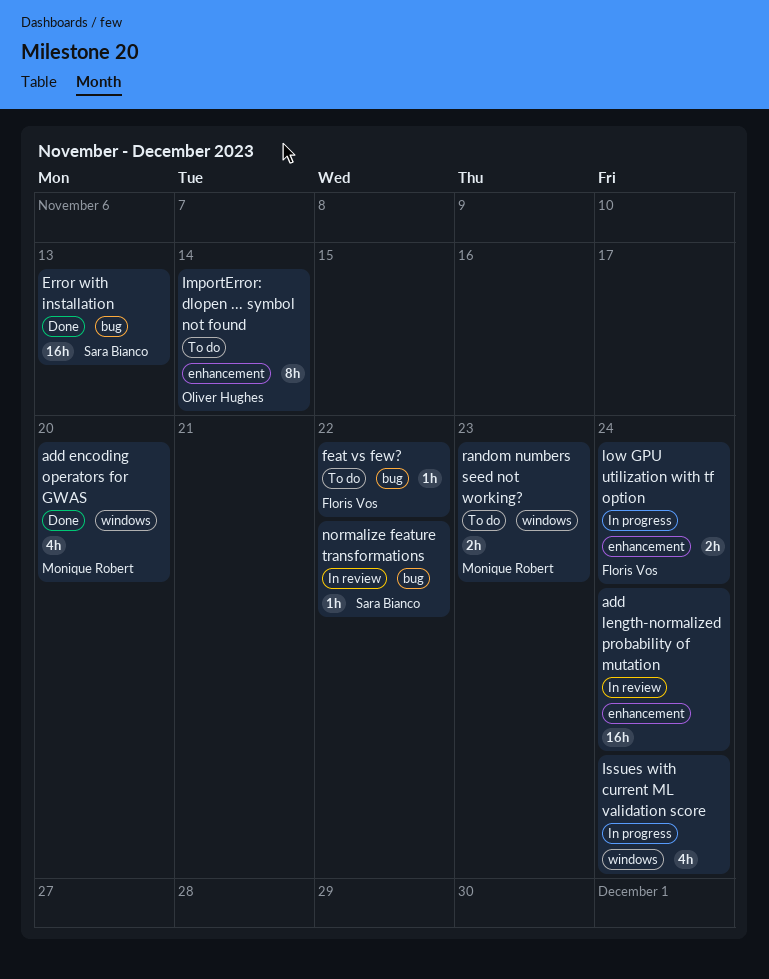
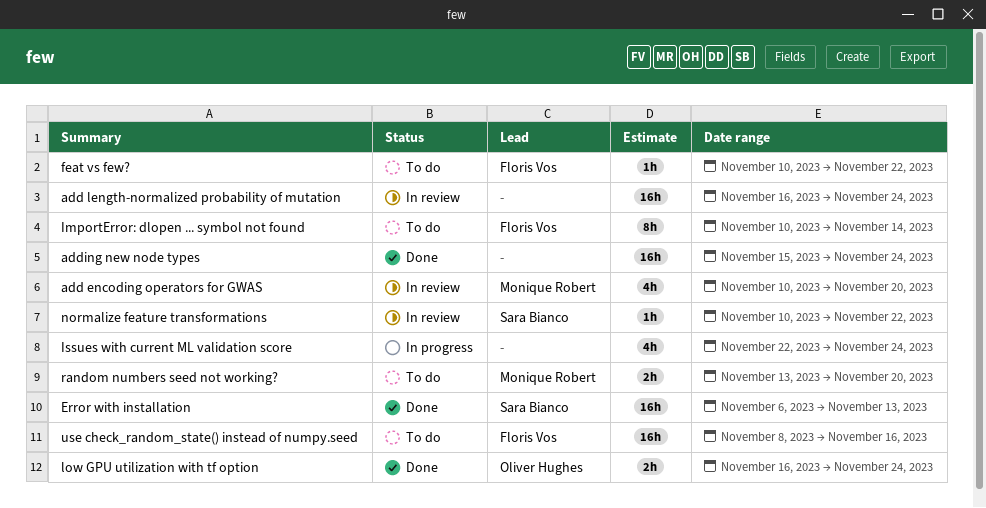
add encoding operators for GWAS, status: Done -> In review
adding new node types: none -> present
ImportError: dlopen ... symbol not found, owner: Oliver Hughes -> Floris Vos
low GPU utilization with tf option, status: In progress -> Done
low GPU utilization with tf option, owner: Floris Vos -> Oliver Hughes
random numbers seed not working?, due: Nov 23 -> Nov 20
use check_random_state() instead of numpy.seed: none -> present

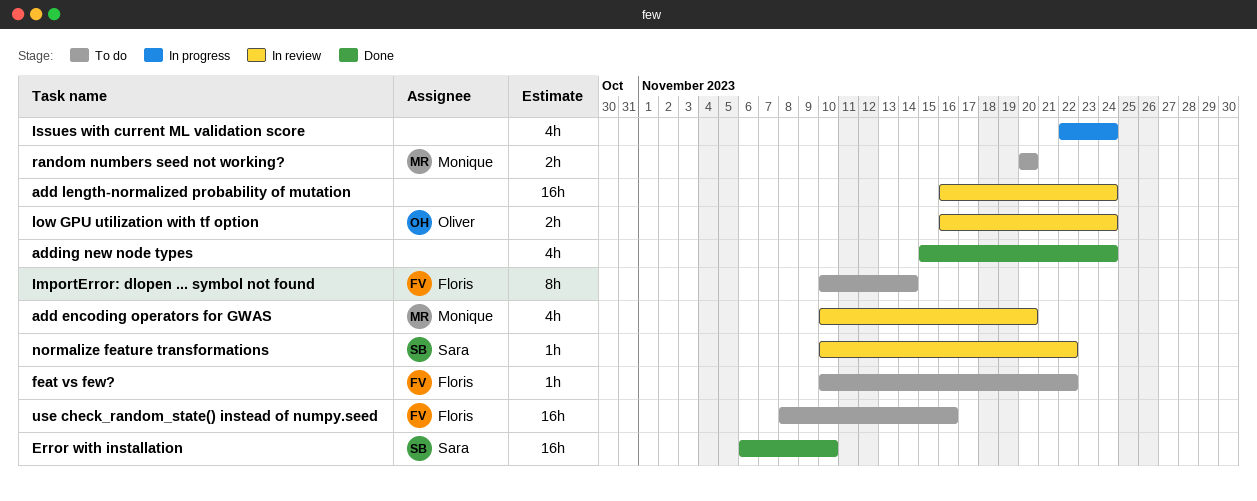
adding new node types, estimate: 16h -> 4h
Error with installation, due: Nov 13 -> Nov 10
low GPU utilization with tf option, status: Done -> In review
random numbers seed not working?, start: Nov 13 -> Nov 20

